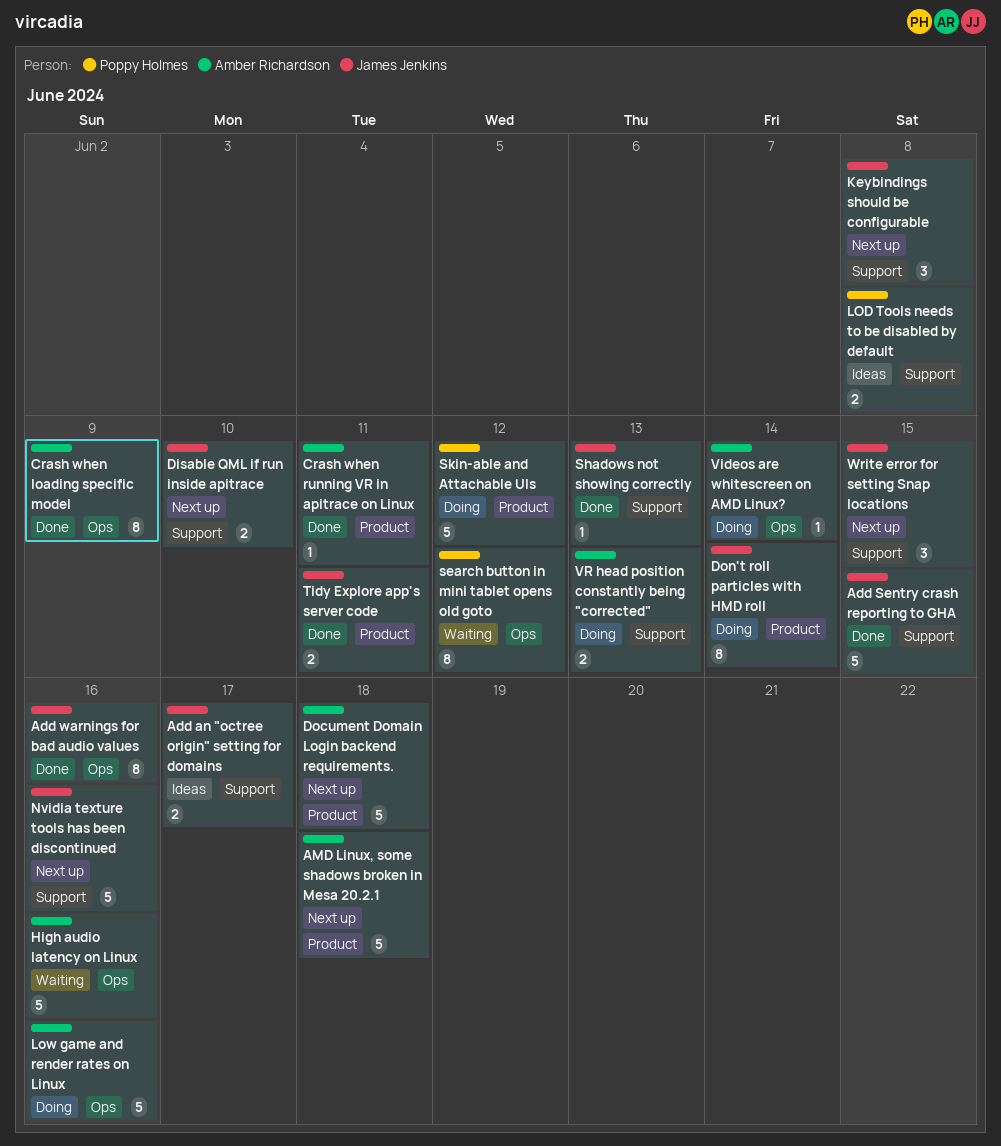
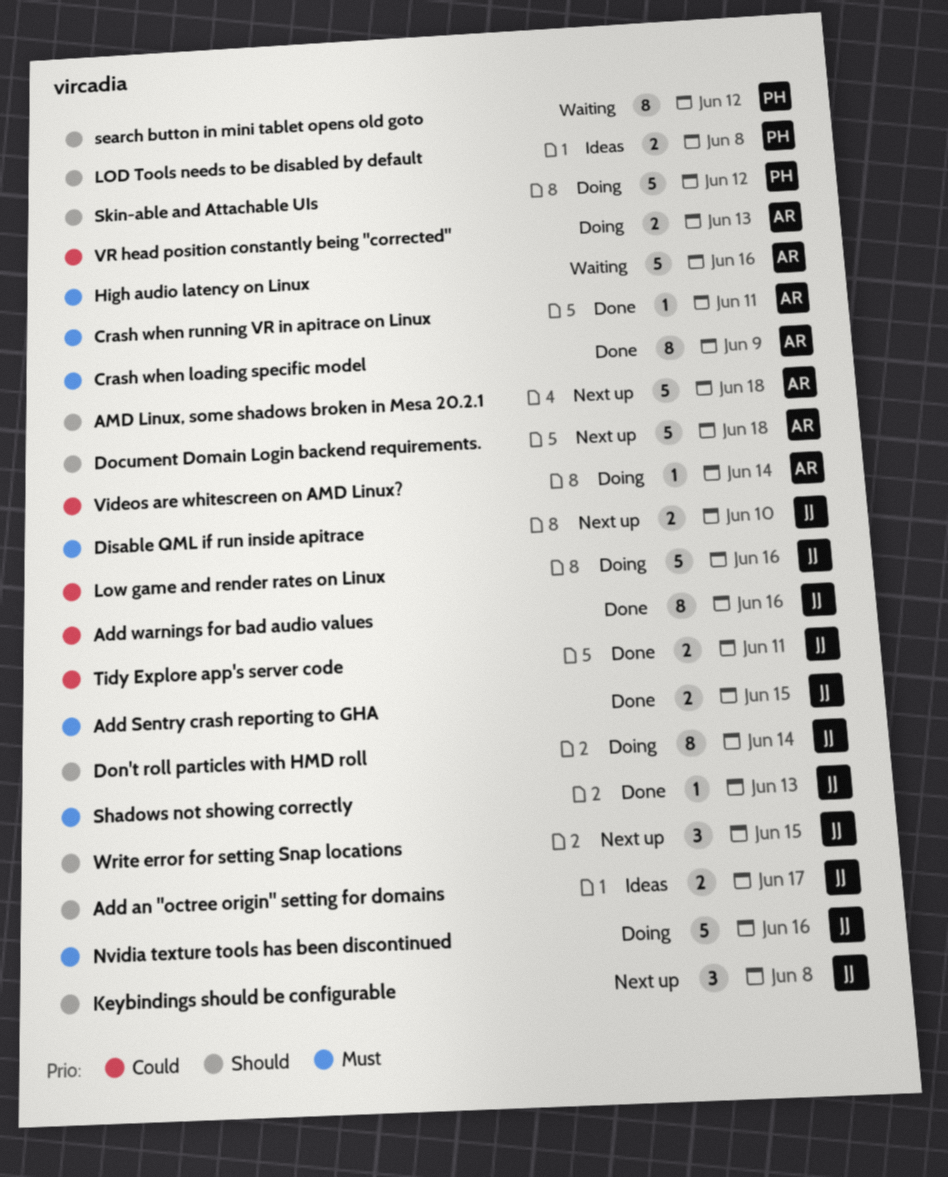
Add Sentry crash reporting to GHA, estimate: 5 -> 2
Low game and render rates on Linux, owner: Amber Richardson -> James Jenkins
Nvidia texture tools has been discontinued, status: Next up -> Doing

